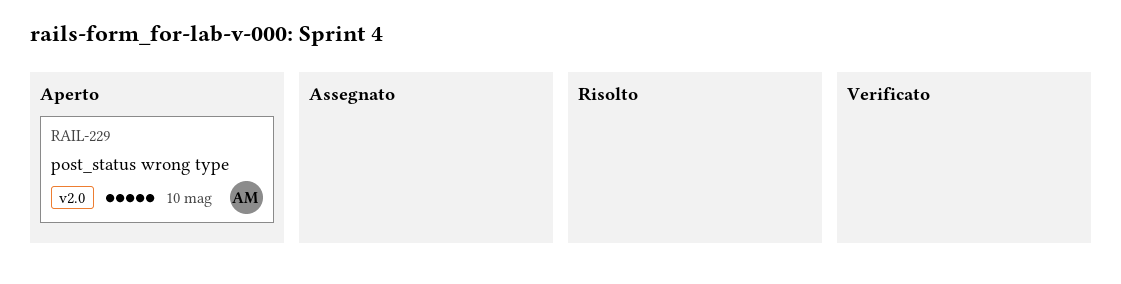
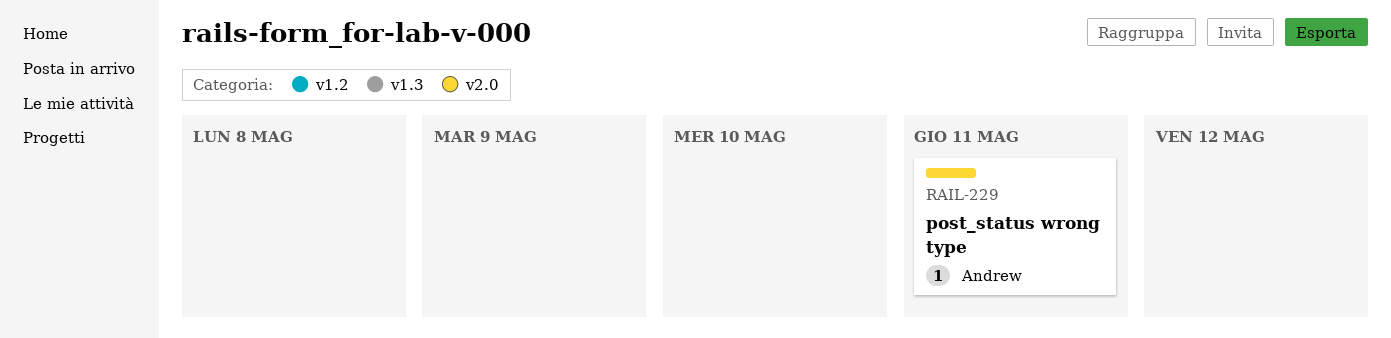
RAIL-229, estimate: 5 -> 1
RAIL-229, due: May 10 -> May 11

